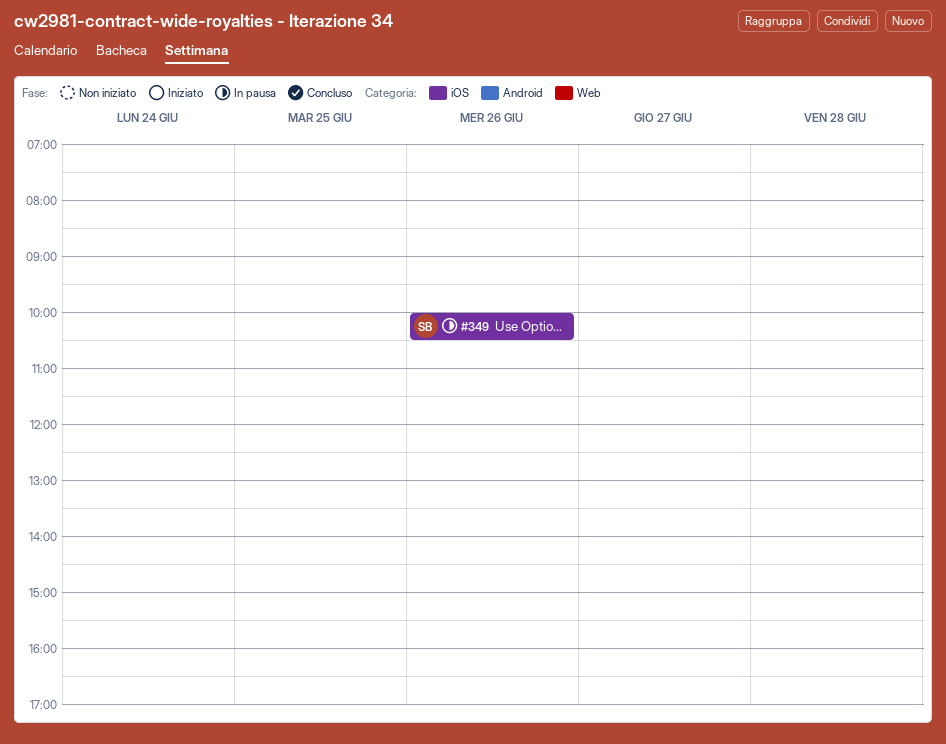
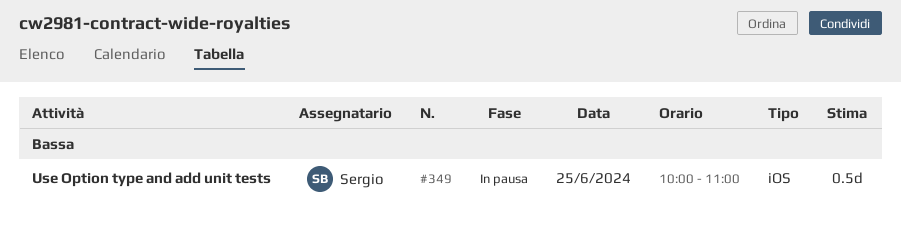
#349, day: Jun 26 -> Jun 25
#349, ends: 10:30 -> 11:00

